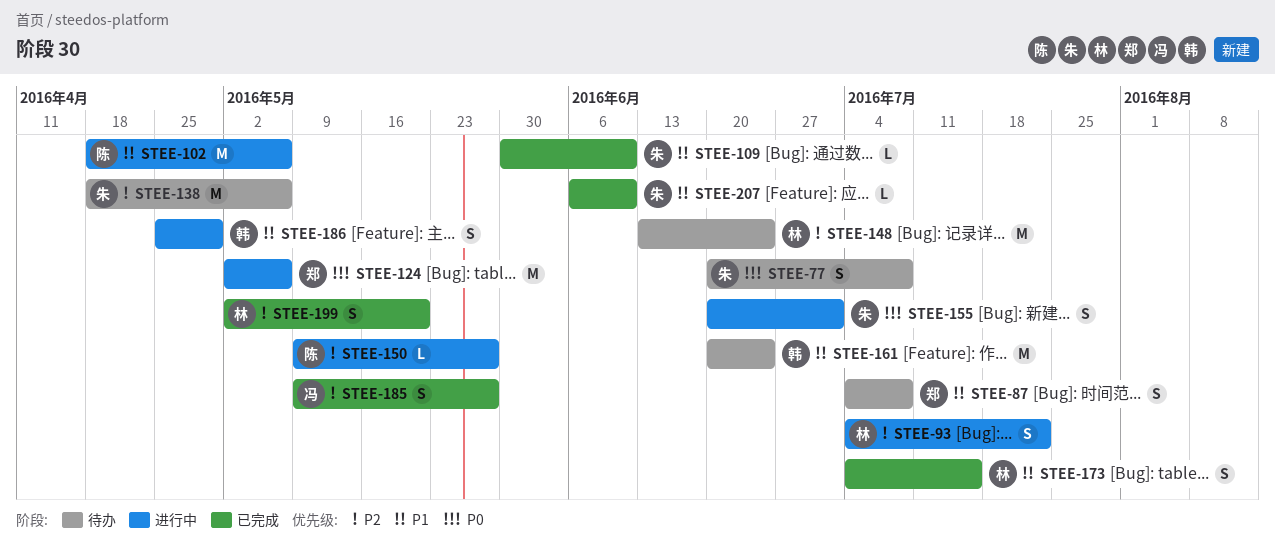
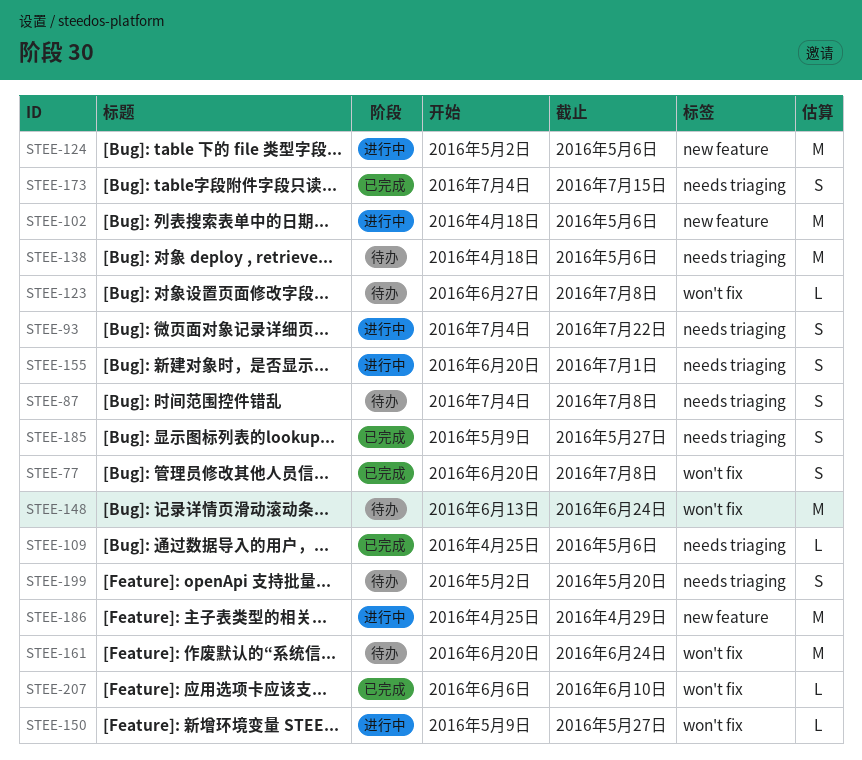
STEE-77, status: 待办 -> 已完成
STEE-109, start: May 30 -> Apr 25
STEE-109, due: Jun 10 -> May 6
STEE-123: none -> present
STEE-186, estimate: S -> M
STEE-199, status: 已完成 -> 待办

